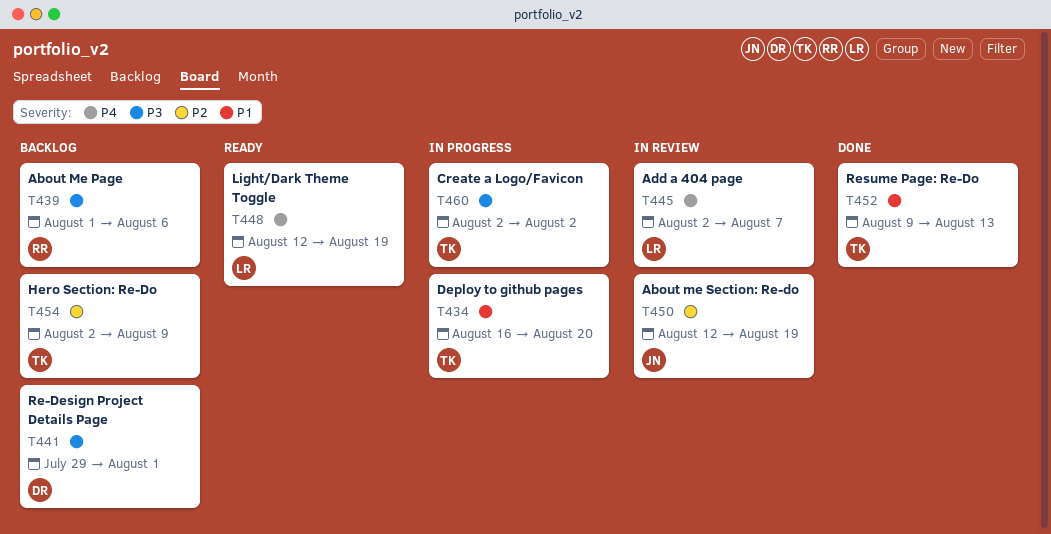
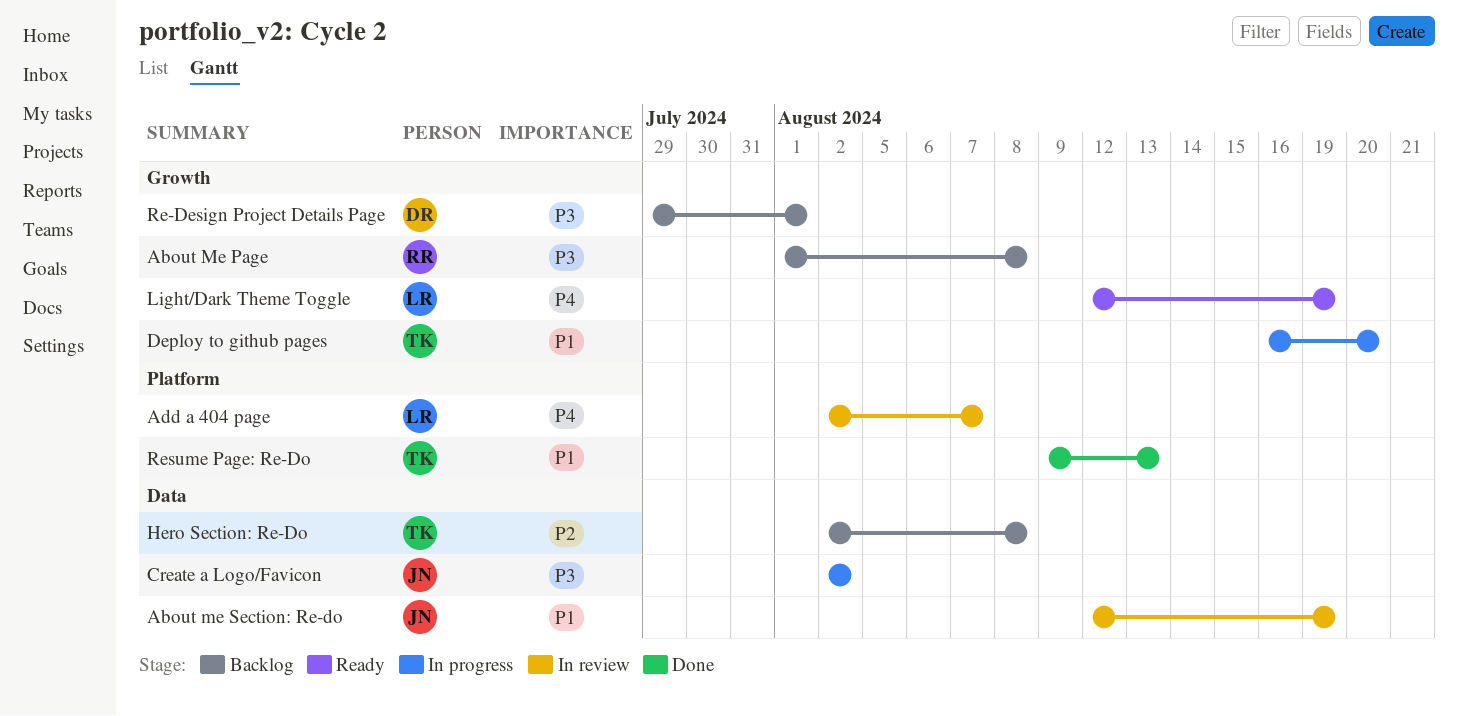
About Me Page, due: Aug 6 -> Aug 8
About me Section: Re-do, priority: P2 -> P1
Create a Logo/Favicon, owner: TK -> JN
Hero Section: Re-Do, due: Aug 9 -> Aug 8

